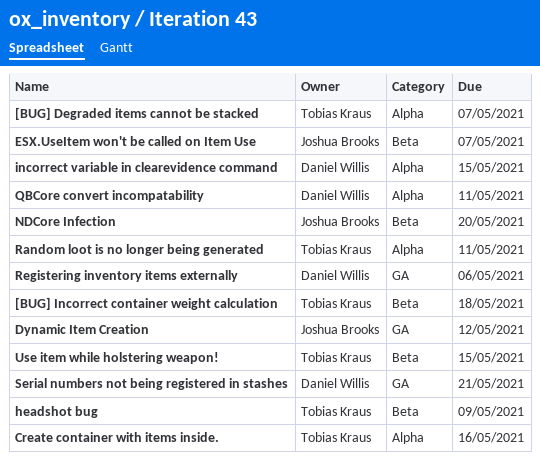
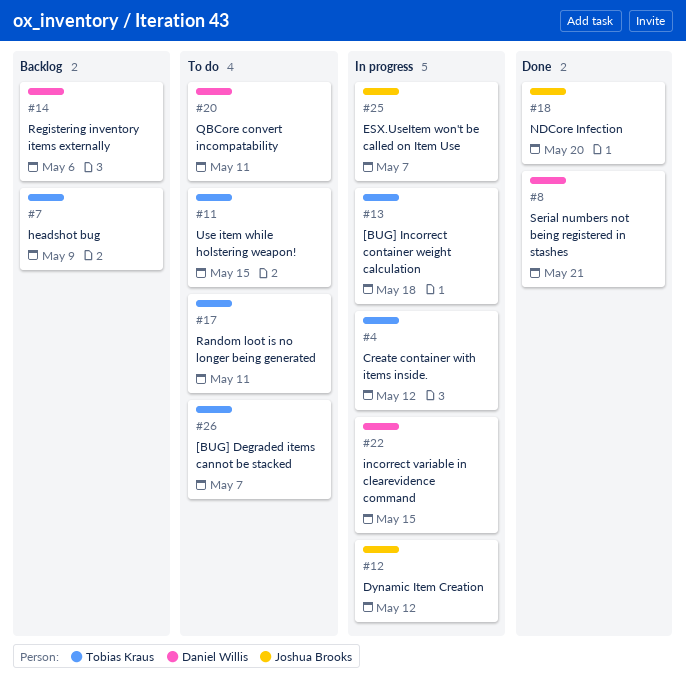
Create container with items inside., due: May 16 -> May 12

